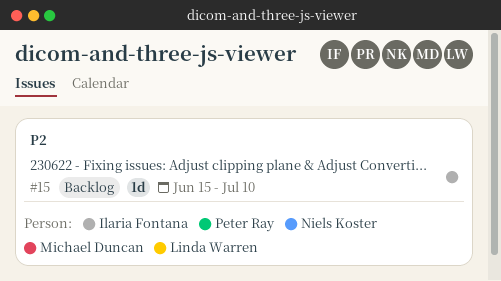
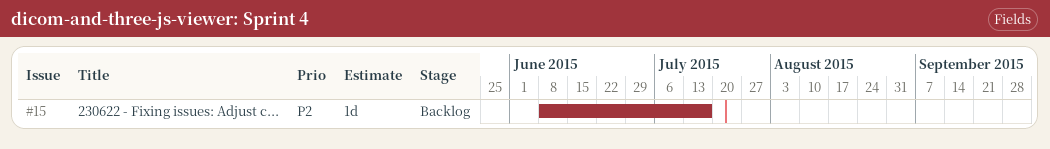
#15, start: Jun 15 -> Jun 8
#15, due: Jul 10 -> Jul 17

